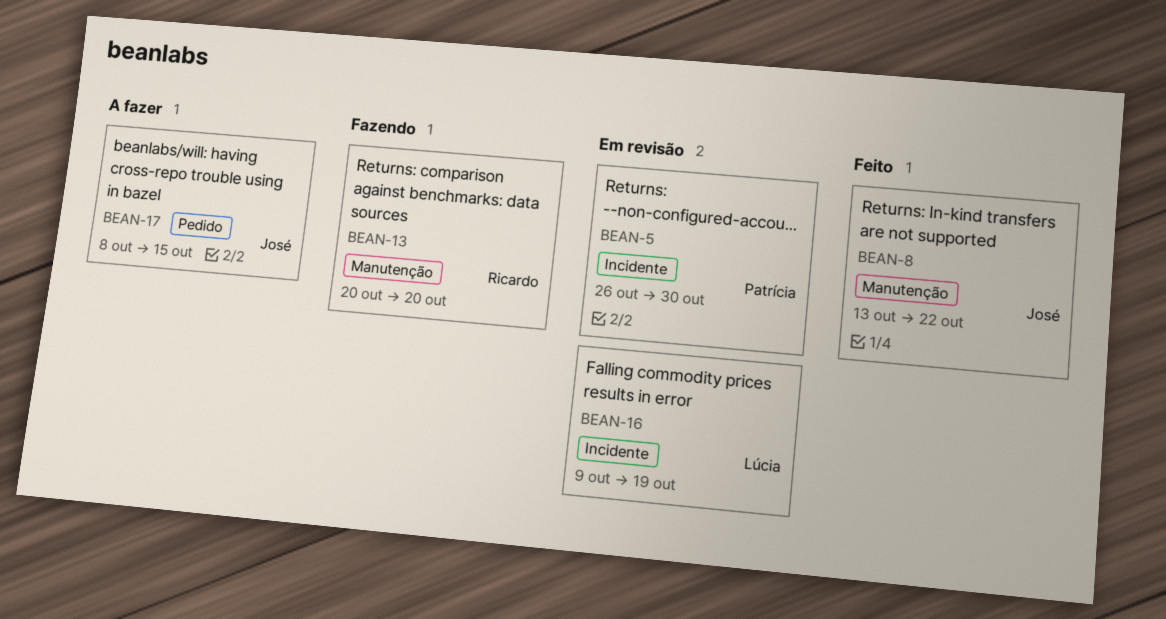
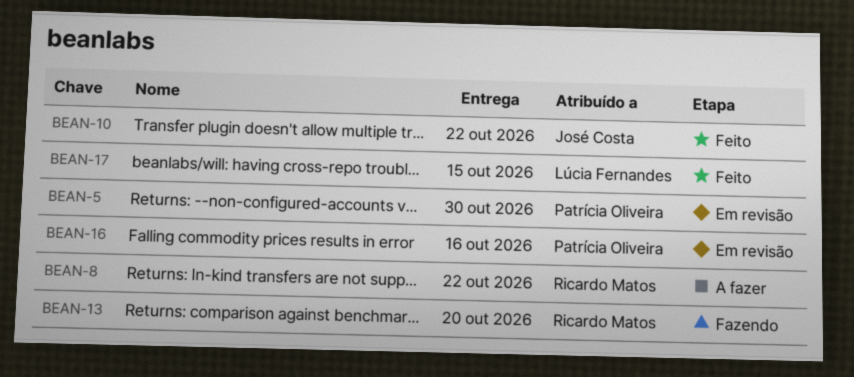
BEAN-8, status: Feito -> A fazer
BEAN-8, owner: José Costa -> Ricardo Matos
BEAN-10: none -> present
BEAN-16, owner: Lúcia Fernandes -> Patrícia Oliveira
BEAN-16, due: Oct 19 -> Oct 16
BEAN-17, status: A fazer -> Feito
BEAN-17, owner: José Costa -> Lúcia Fernandes

